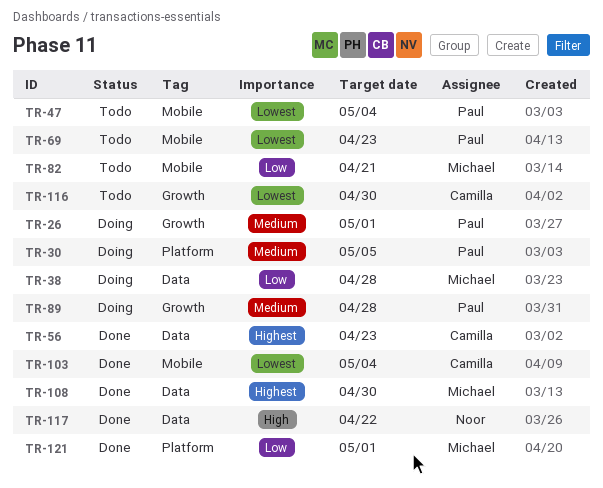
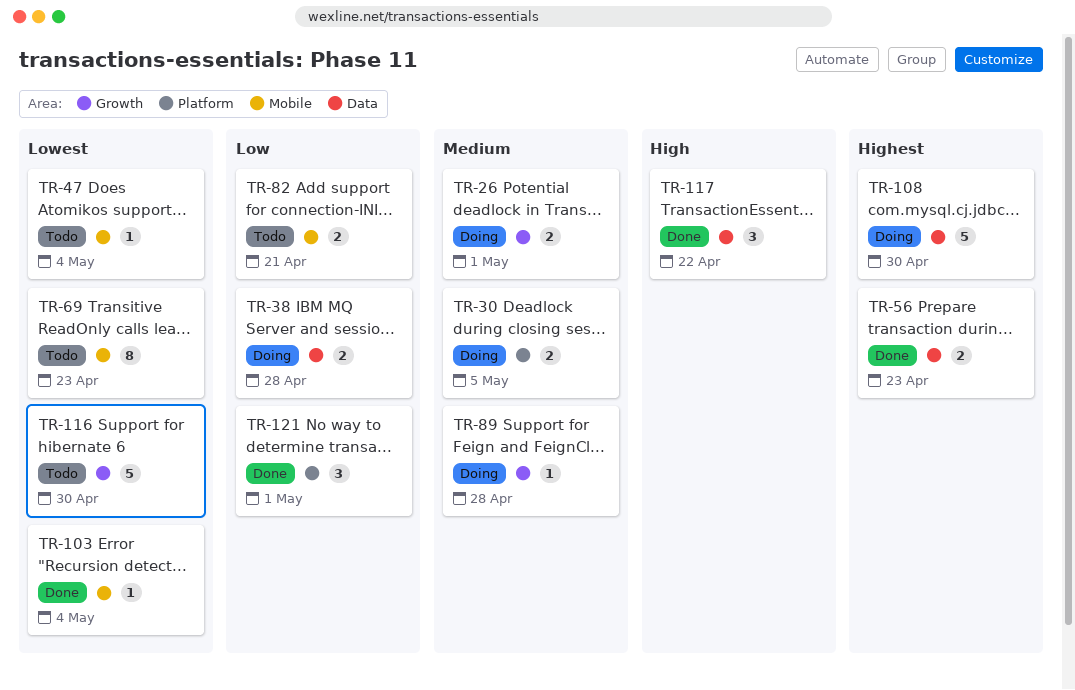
TR-108, status: Done -> Doing

